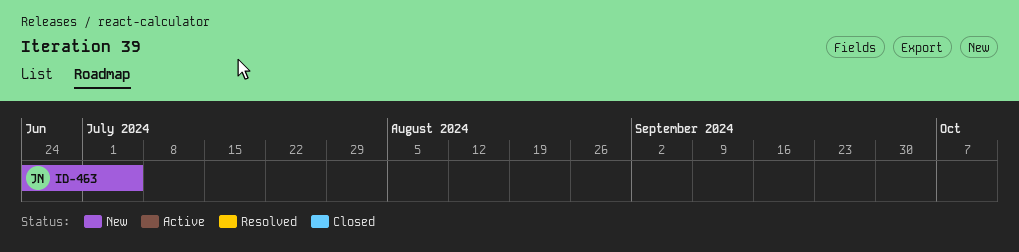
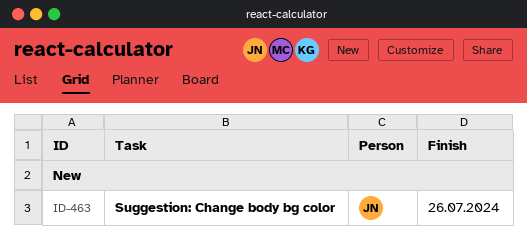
ID-463, due: Jul 5 -> Jul 26

